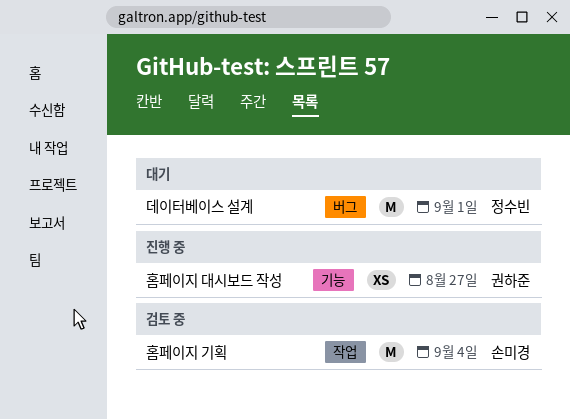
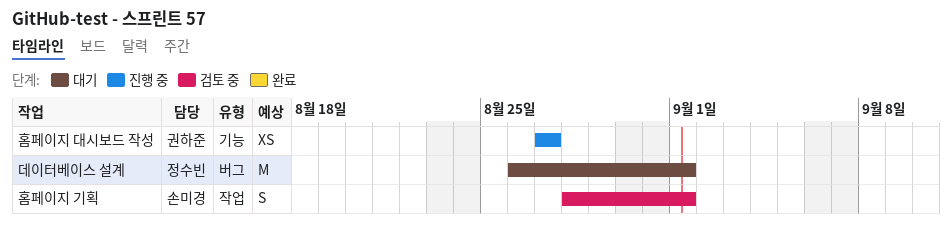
홈페이지 기획, estimate: M -> S
홈페이지 기획, due: Sep 4 -> Sep 1

